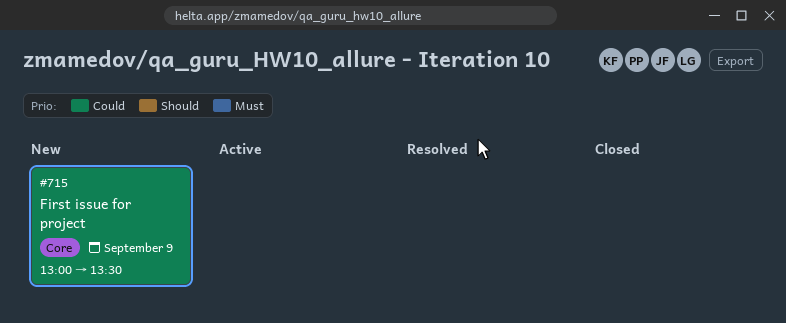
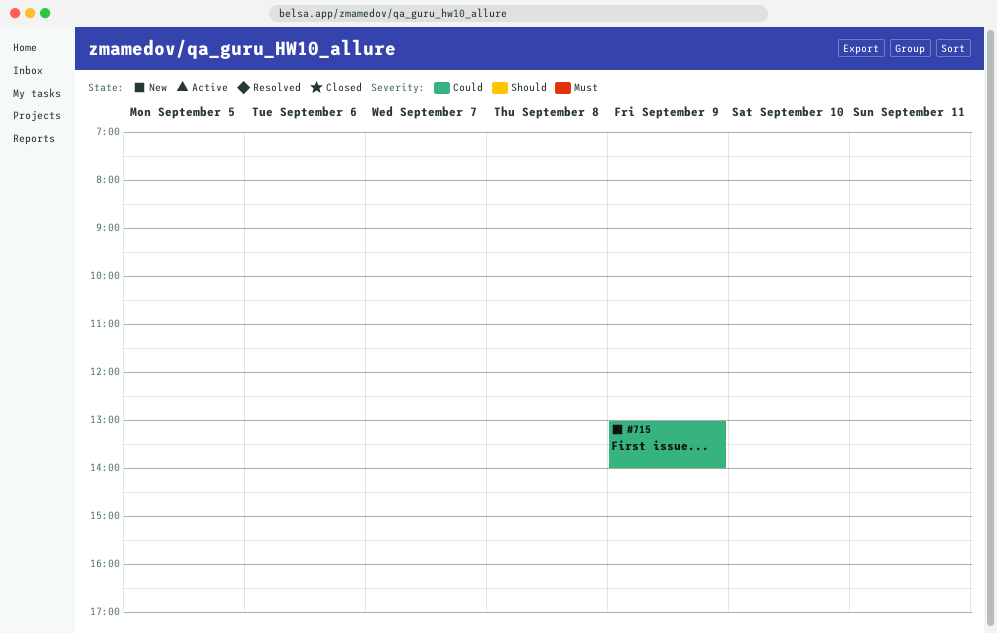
#715, ends: 13:30 -> 14:00

